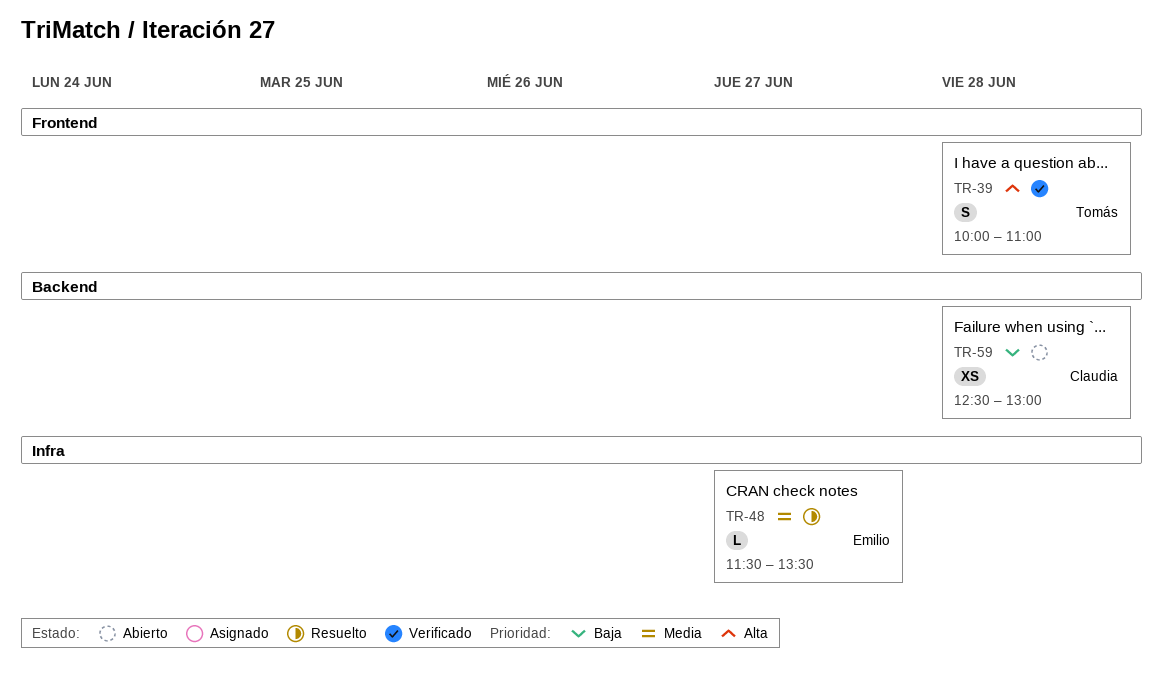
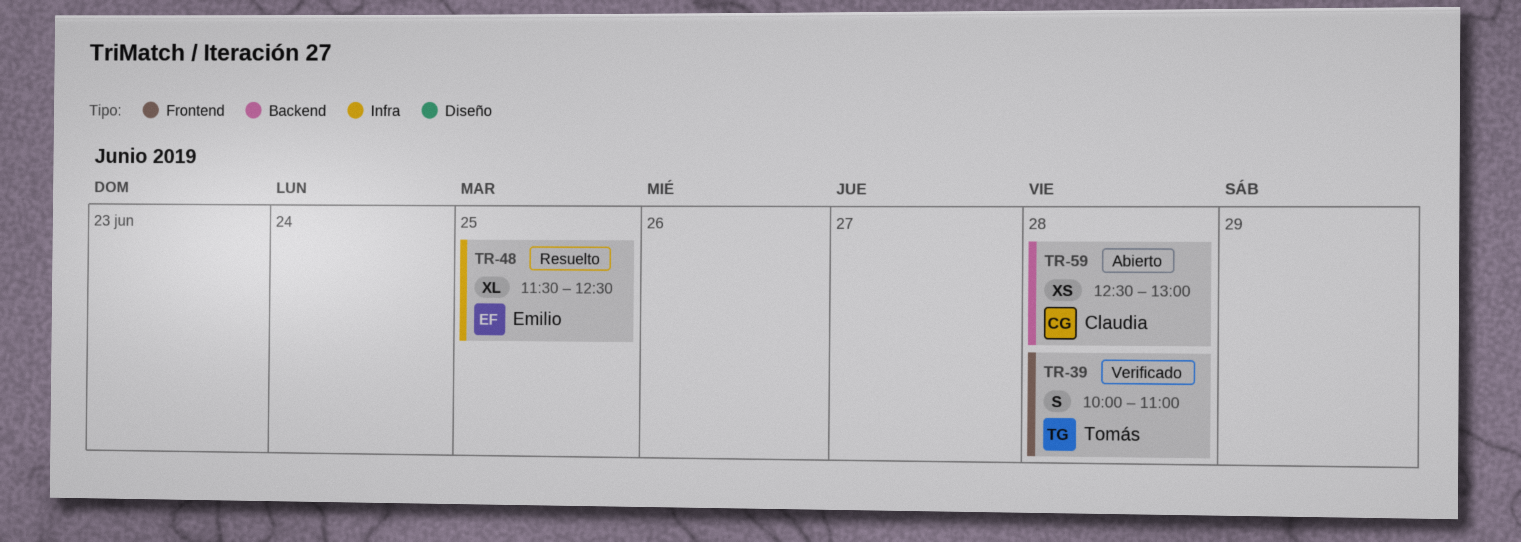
TR-48, estimate: L -> XL
TR-48, day: Jun 27 -> Jun 25
TR-48, ends: 13:30 -> 12:30

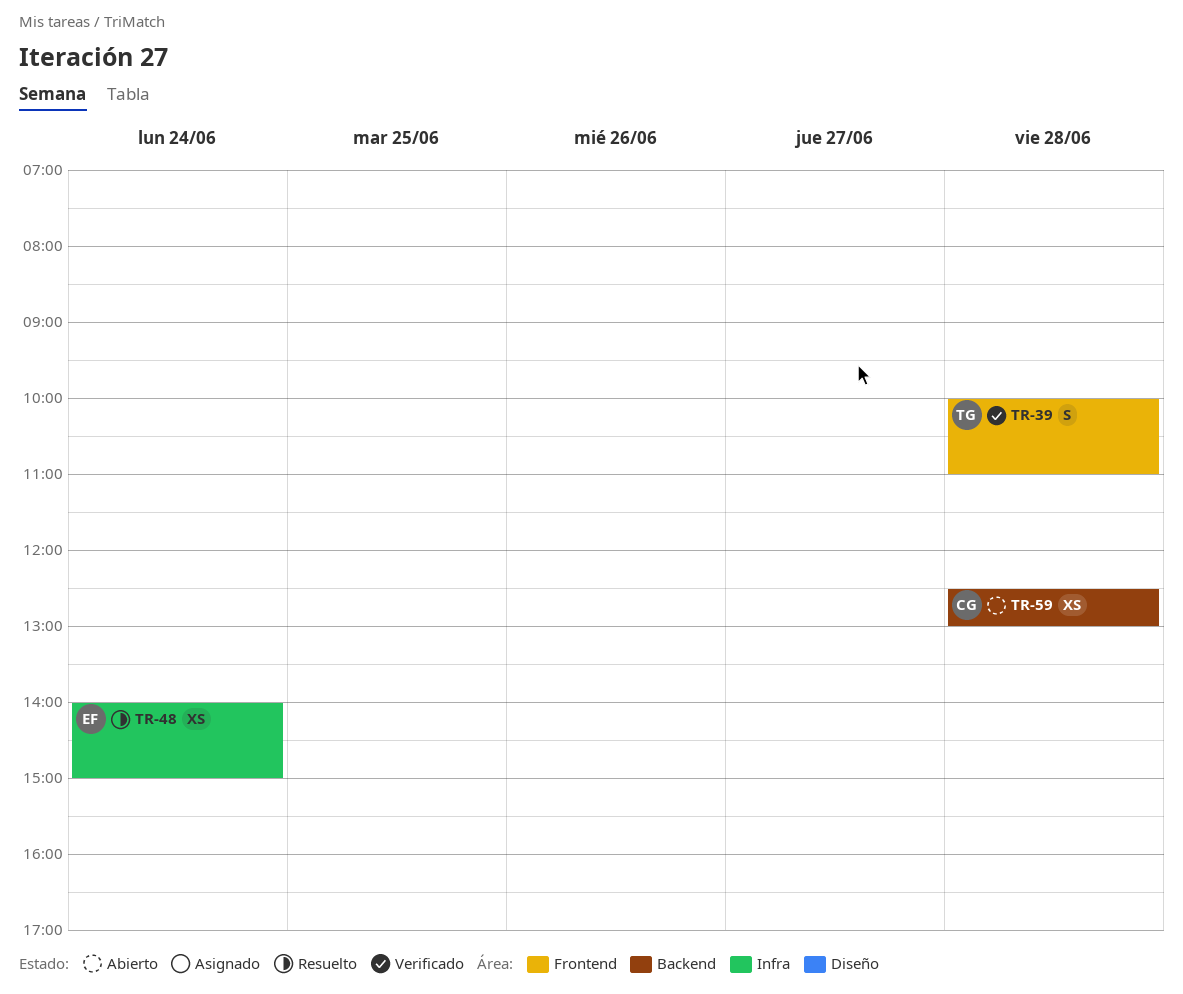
TR-48, estimate: XL -> XS
TR-48, day: Jun 25 -> Jun 24
TR-48, begins: 11:30 -> 14:00
TR-48, ends: 12:30 -> 15:00

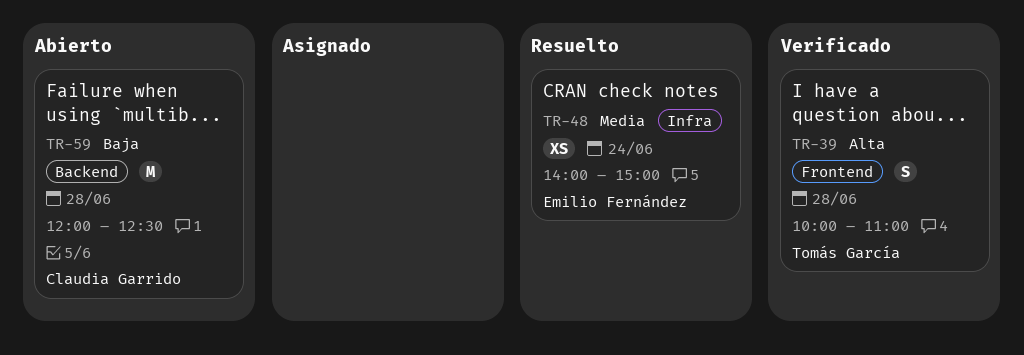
TR-59, estimate: XS -> M
TR-59, begins: 12:30 -> 12:00
TR-59, ends: 13:00 -> 12:30

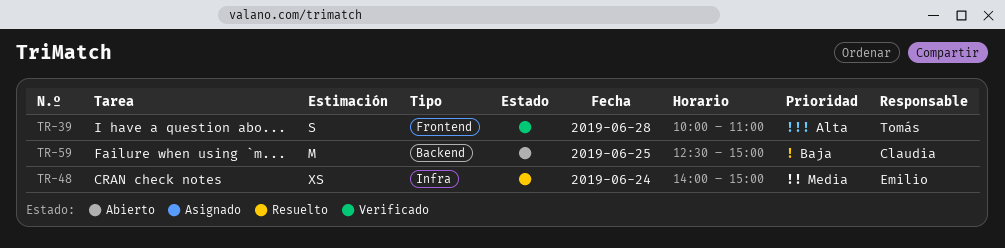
TR-59, day: Jun 28 -> Jun 25
TR-59, begins: 12:00 -> 12:30
TR-59, ends: 12:30 -> 15:00

